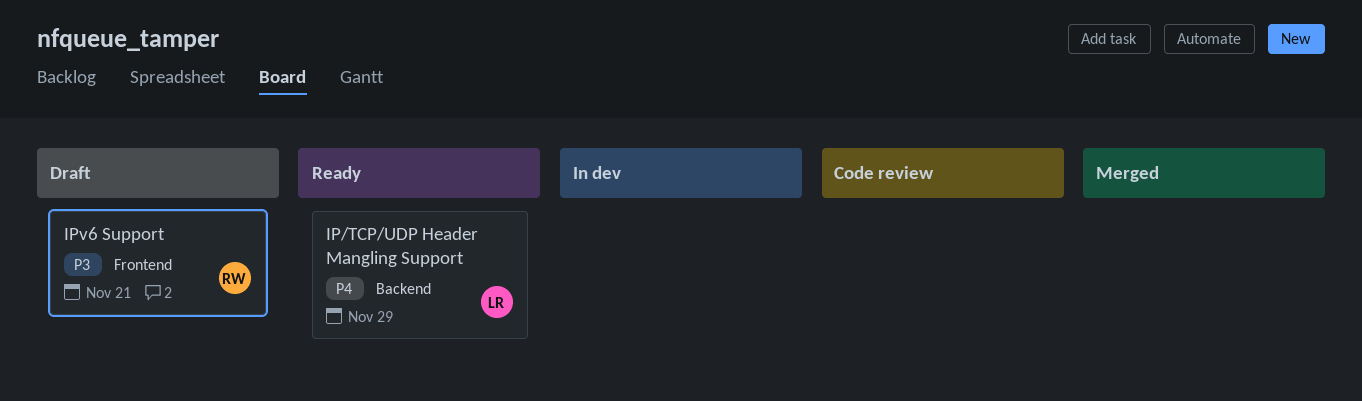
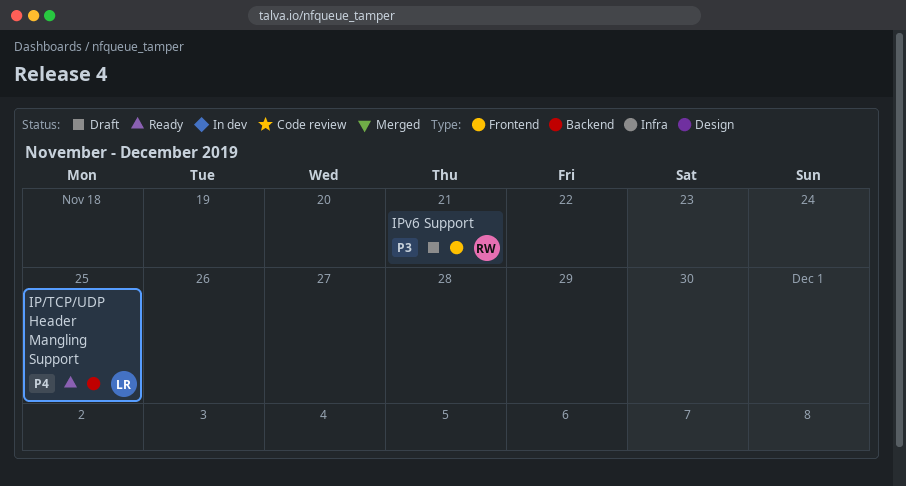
IP/TCP/UDP Header Mangling Support, due: Nov 29 -> Nov 25

